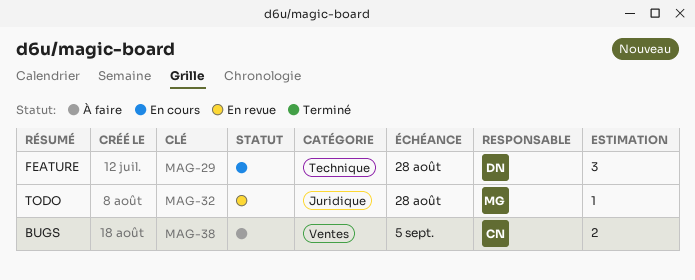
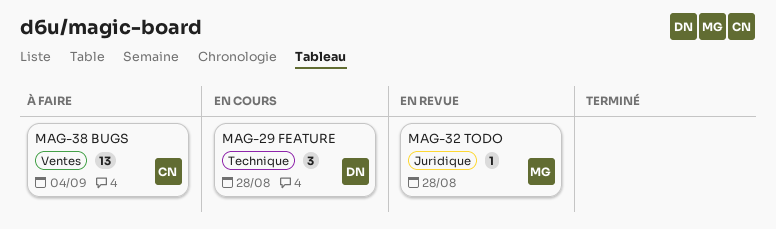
MAG-38, estimate: 2 -> 13
MAG-38, due: Sep 5 -> Sep 4

